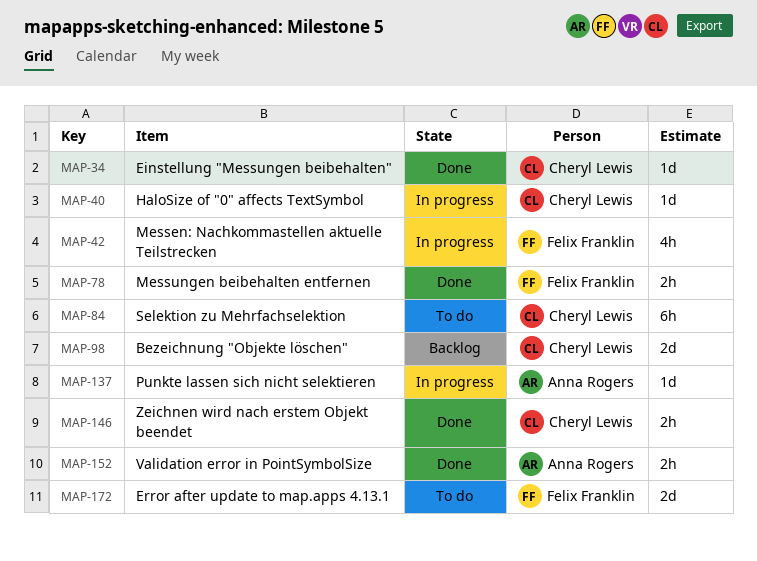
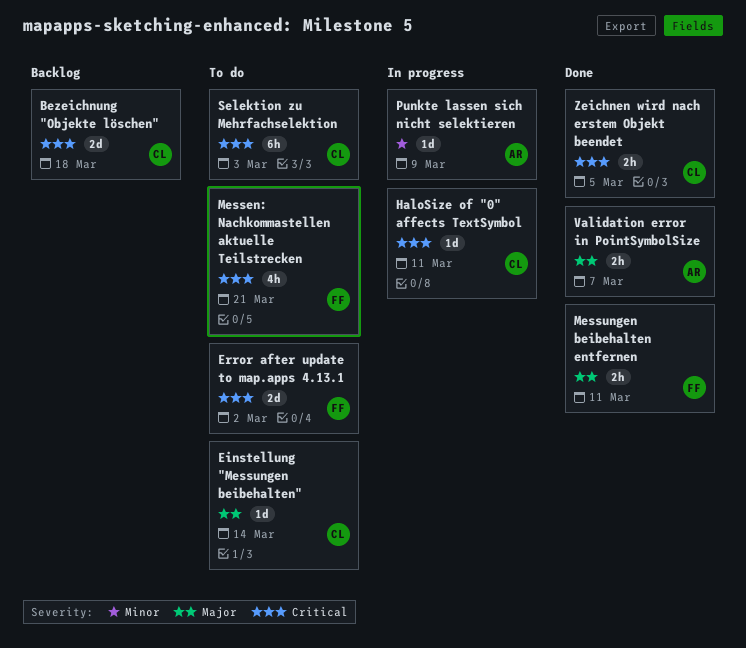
Einstellung "Messungen beibehalten", status: Done -> To do
Messen: Nachkommastellen aktuelle Teilstrecken, status: In progress -> To do

